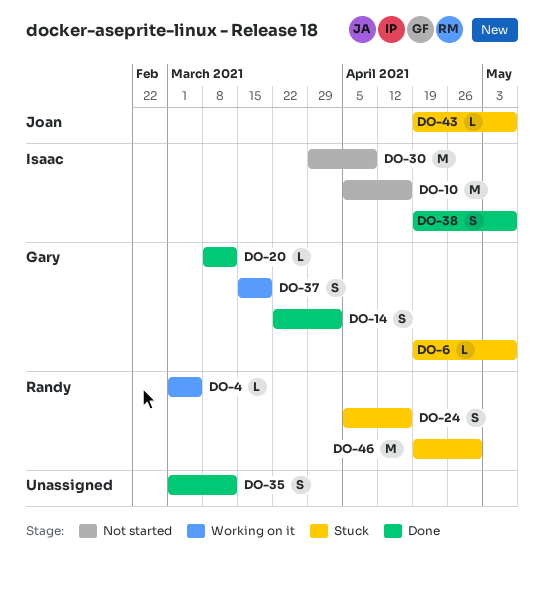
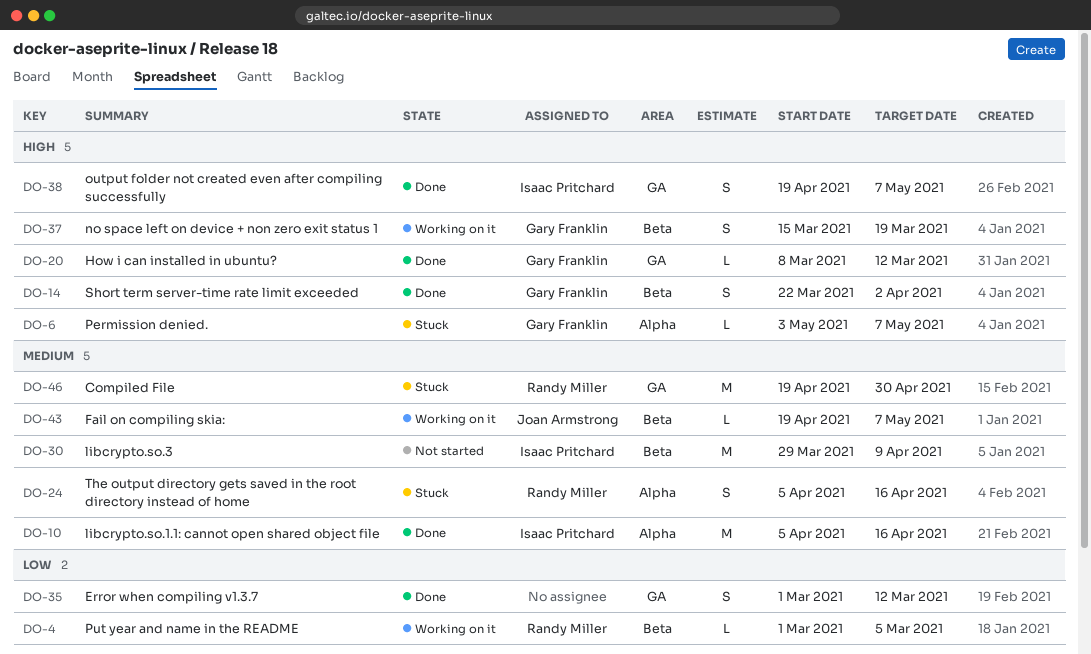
DO-6, start: Apr 19 -> May 3
DO-10, status: Not started -> Done
DO-43, status: Stuck -> Working on it

